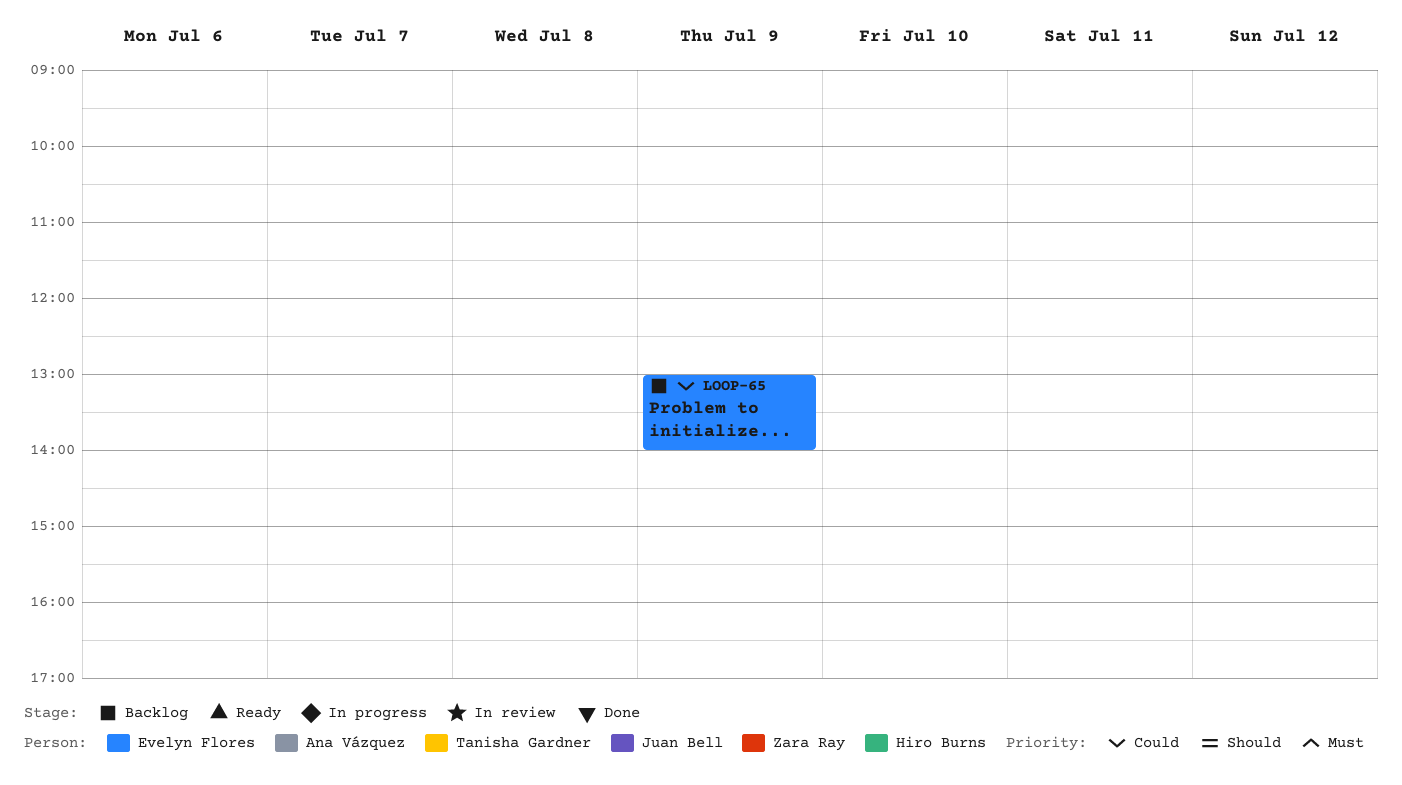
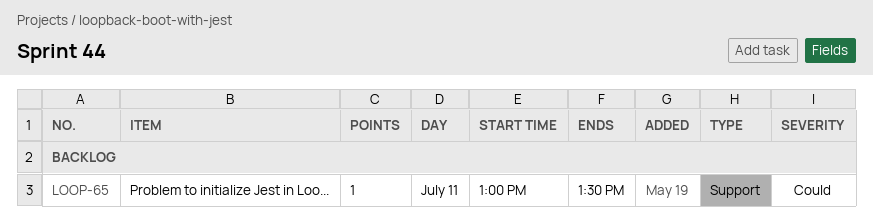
LOOP-65, day: Jul 9 -> Jul 11
LOOP-65, ends: 14:00 -> 13:30

